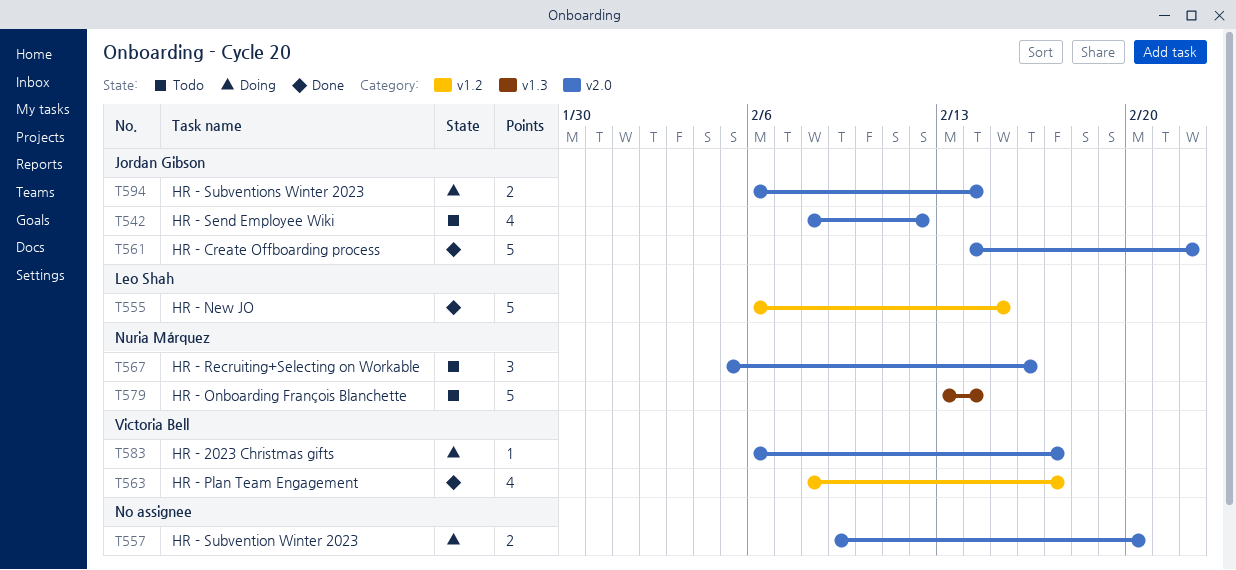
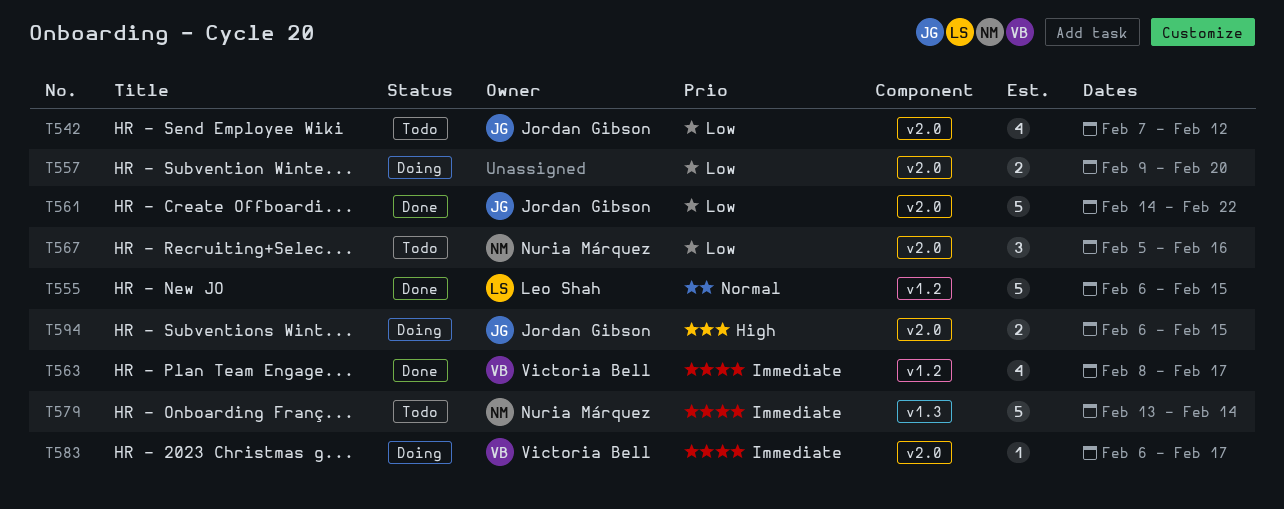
T542, start: Feb 8 -> Feb 7
T594, due: Feb 14 -> Feb 15

